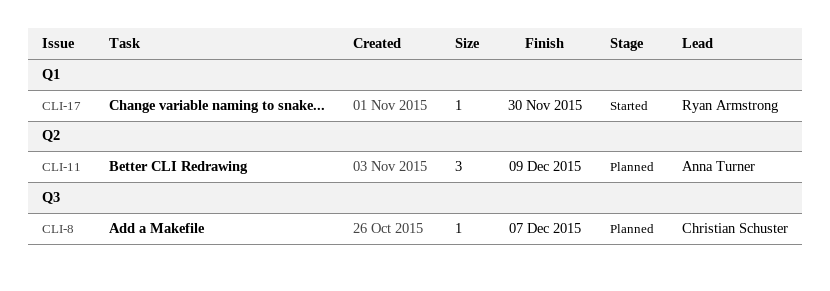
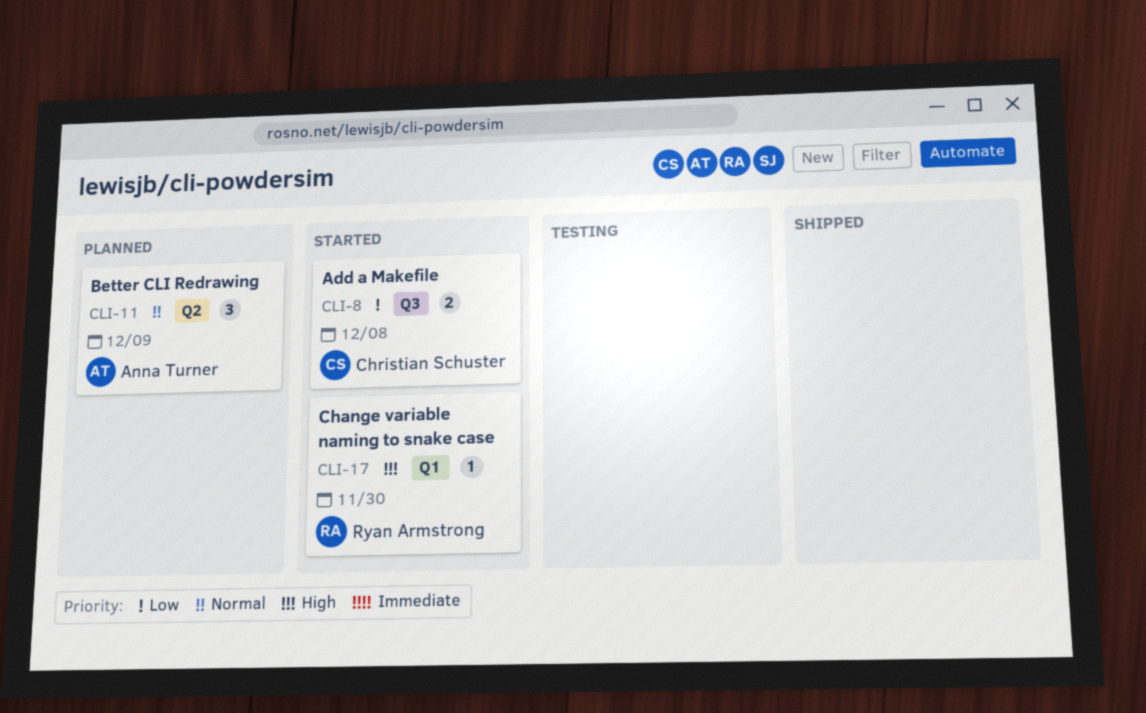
CLI-8, status: Planned -> Started
CLI-8, estimate: 1 -> 2
CLI-8, due: Dec 7 -> Dec 8

